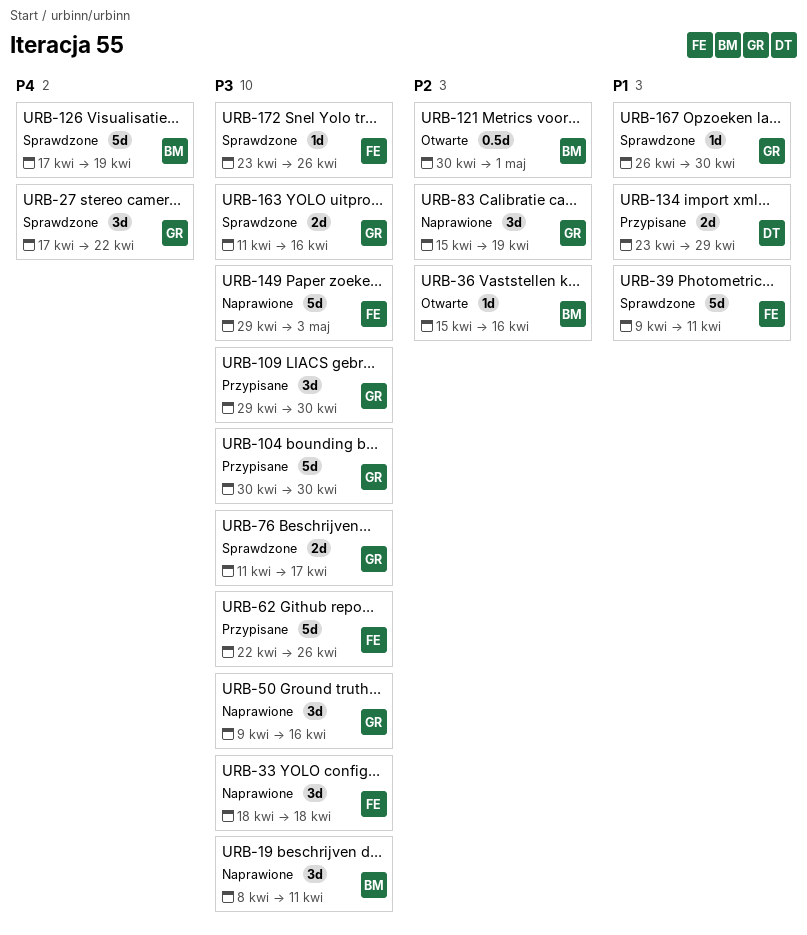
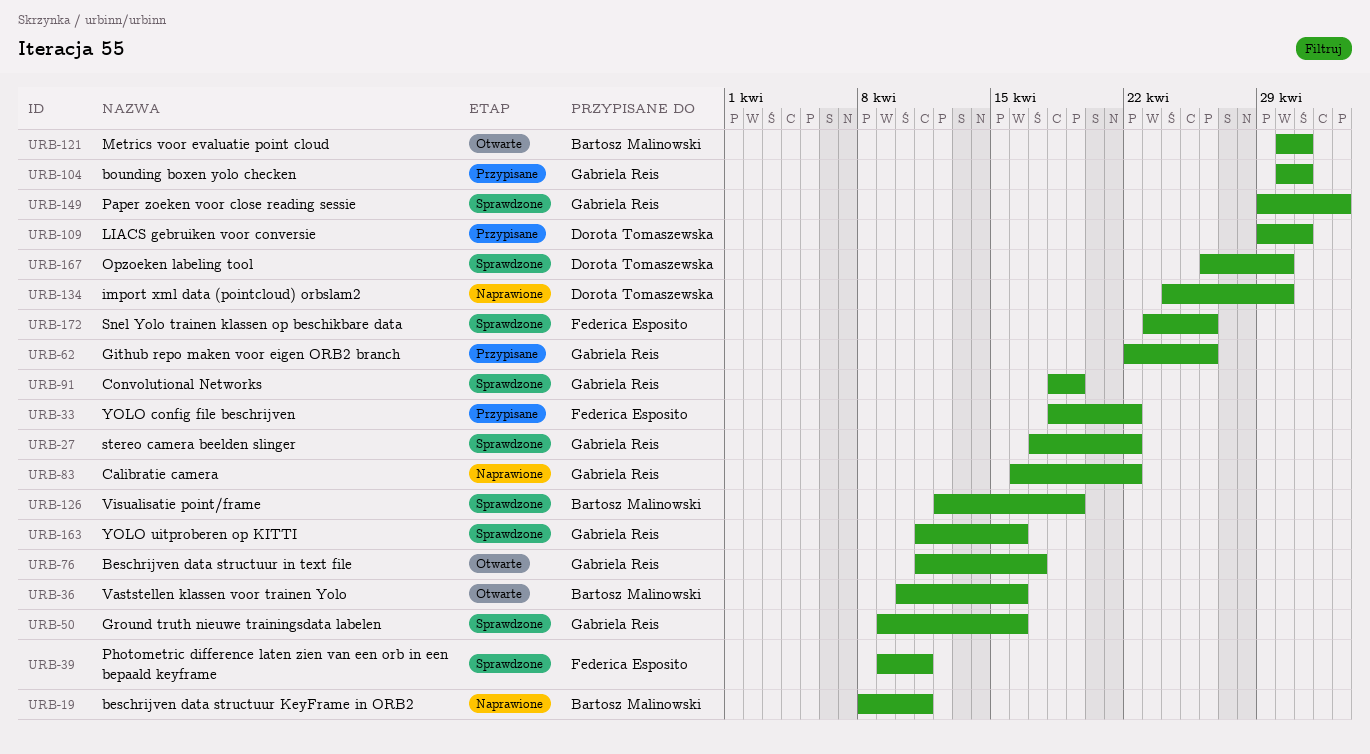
URB-33, status: Naprawione -> Przypisane
URB-33, due: Apr 18 -> Apr 22
URB-36, start: Apr 15 -> Apr 10
URB-50, status: Naprawione -> Sprawdzone
URB-62, owner: Federica Esposito -> Gabriela Reis
URB-76, status: Sprawdzone -> Otwarte
URB-83, start: Apr 15 -> Apr 16
URB-83, due: Apr 19 -> Apr 22
URB-91: none -> present
URB-104, due: Apr 30 -> May 1
URB-109, owner: Gabriela Reis -> Dorota Tomaszewska
URB-109, due: Apr 30 -> May 1
URB-126, start: Apr 17 -> Apr 12
URB-134, status: Przypisane -> Naprawione
URB-134, start: Apr 23 -> Apr 24
URB-134, due: Apr 29 -> Apr 30
URB-149, status: Naprawione -> Sprawdzone
URB-149, owner: Federica Esposito -> Gabriela Reis
URB-167, owner: Gabriela Reis -> Dorota Tomaszewska

